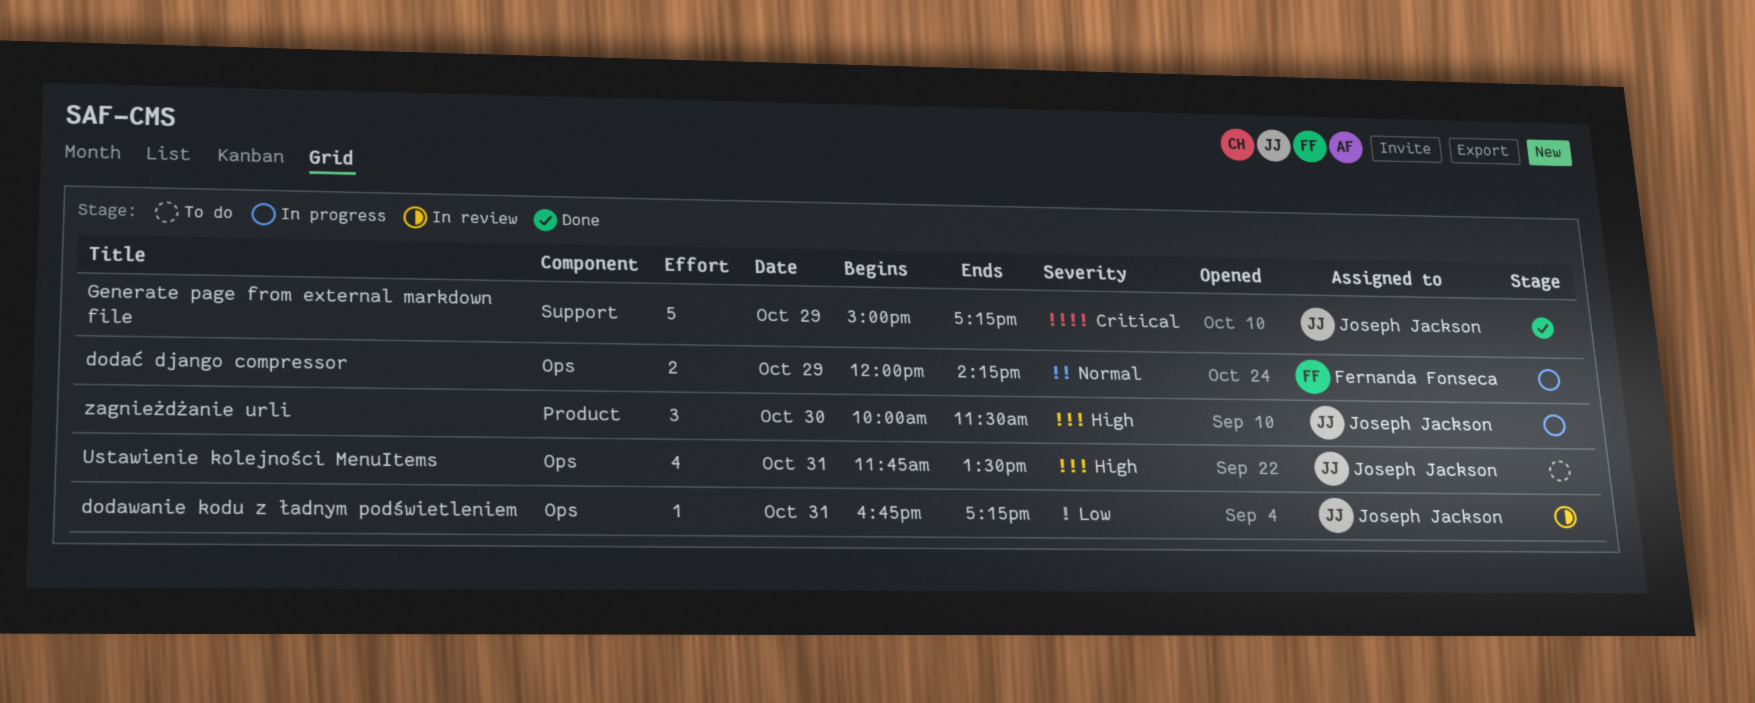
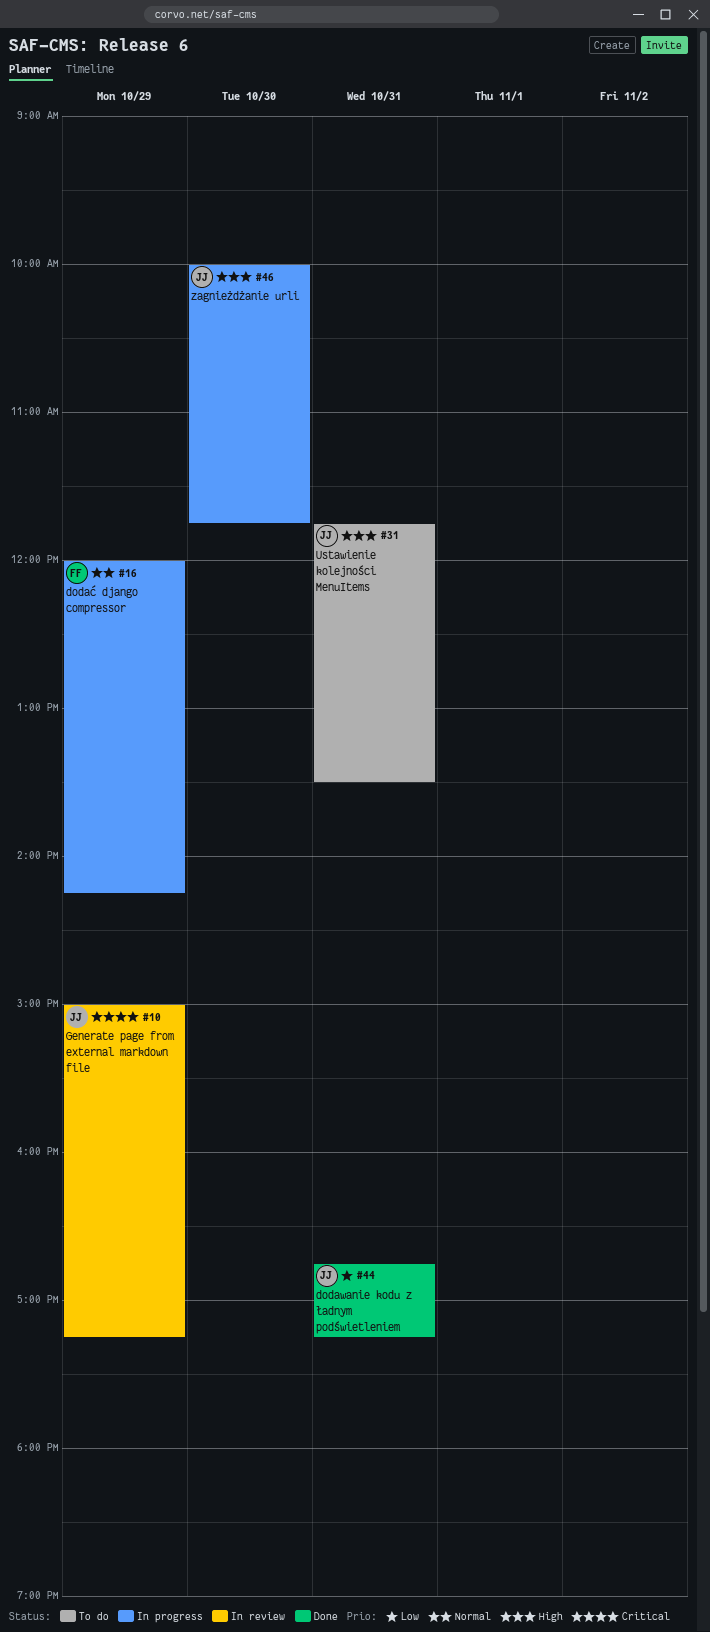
dodawanie kodu z ładnym podświetleniem, status: In review -> Done
Generate page from external markdown file, status: Done -> In review
zagnieżdżanie urli, ends: 11:30 -> 11:45

